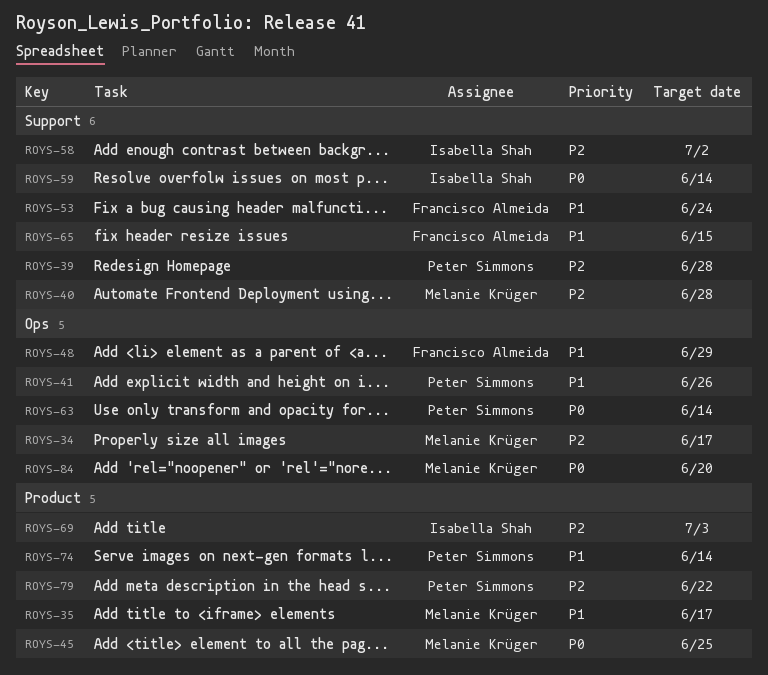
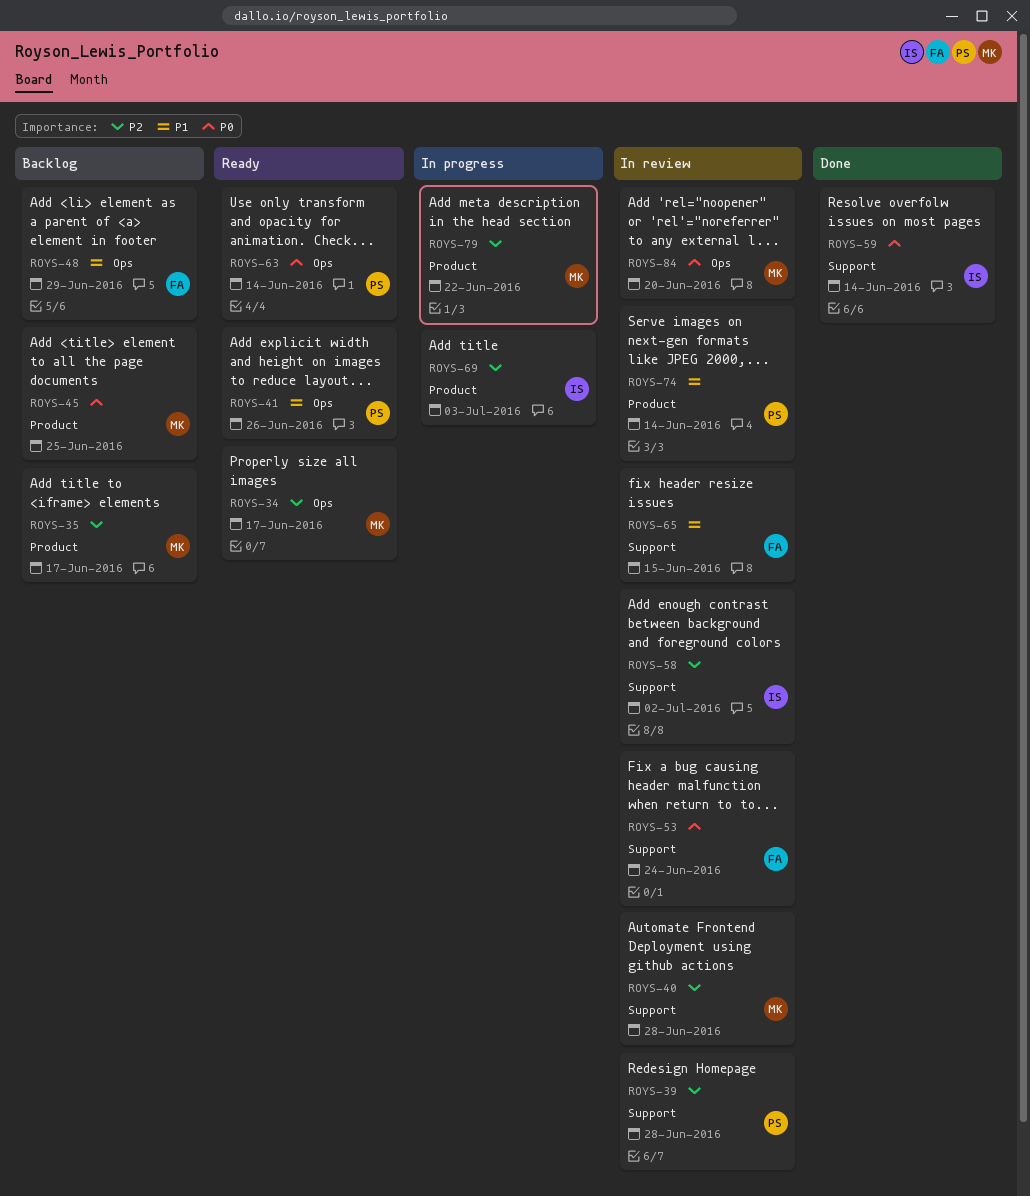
ROYS-35, priority: P1 -> P2
ROYS-53, priority: P1 -> P0
ROYS-79, owner: Peter Simmons -> Melanie Krüger

